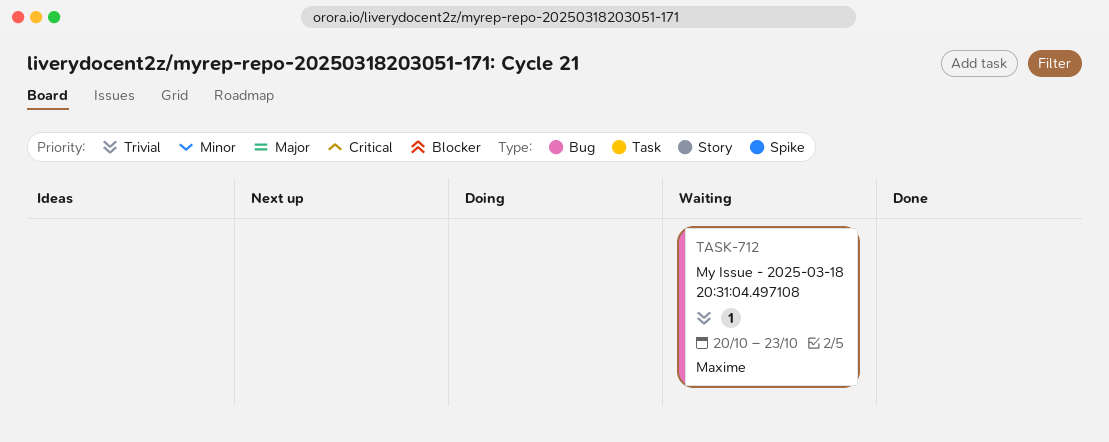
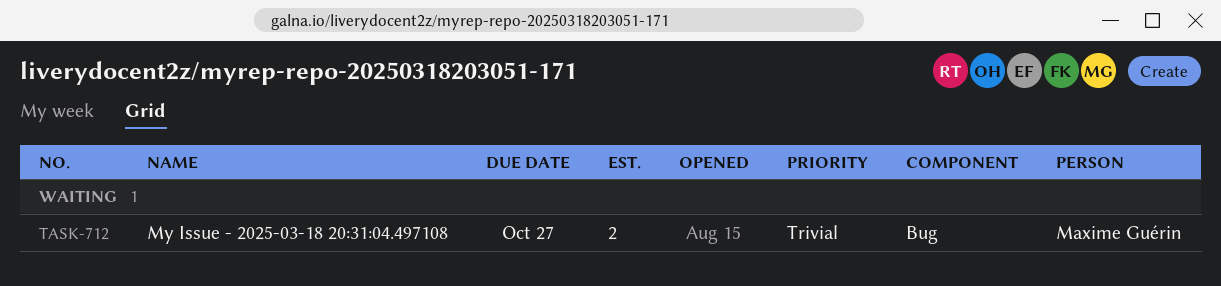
TASK-712, estimate: 1 -> 2
TASK-712, due: Oct 23 -> Oct 27

